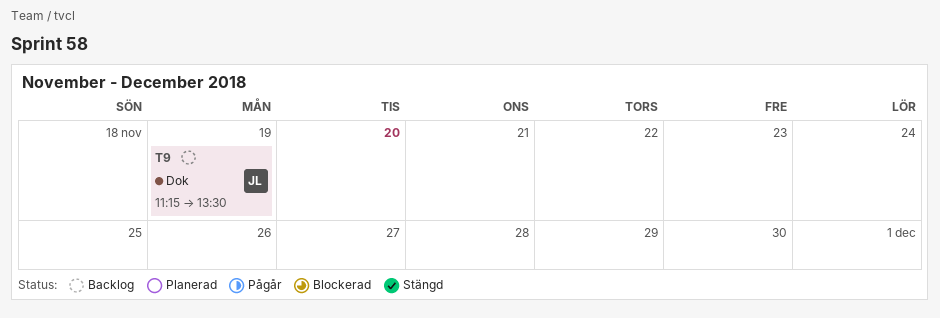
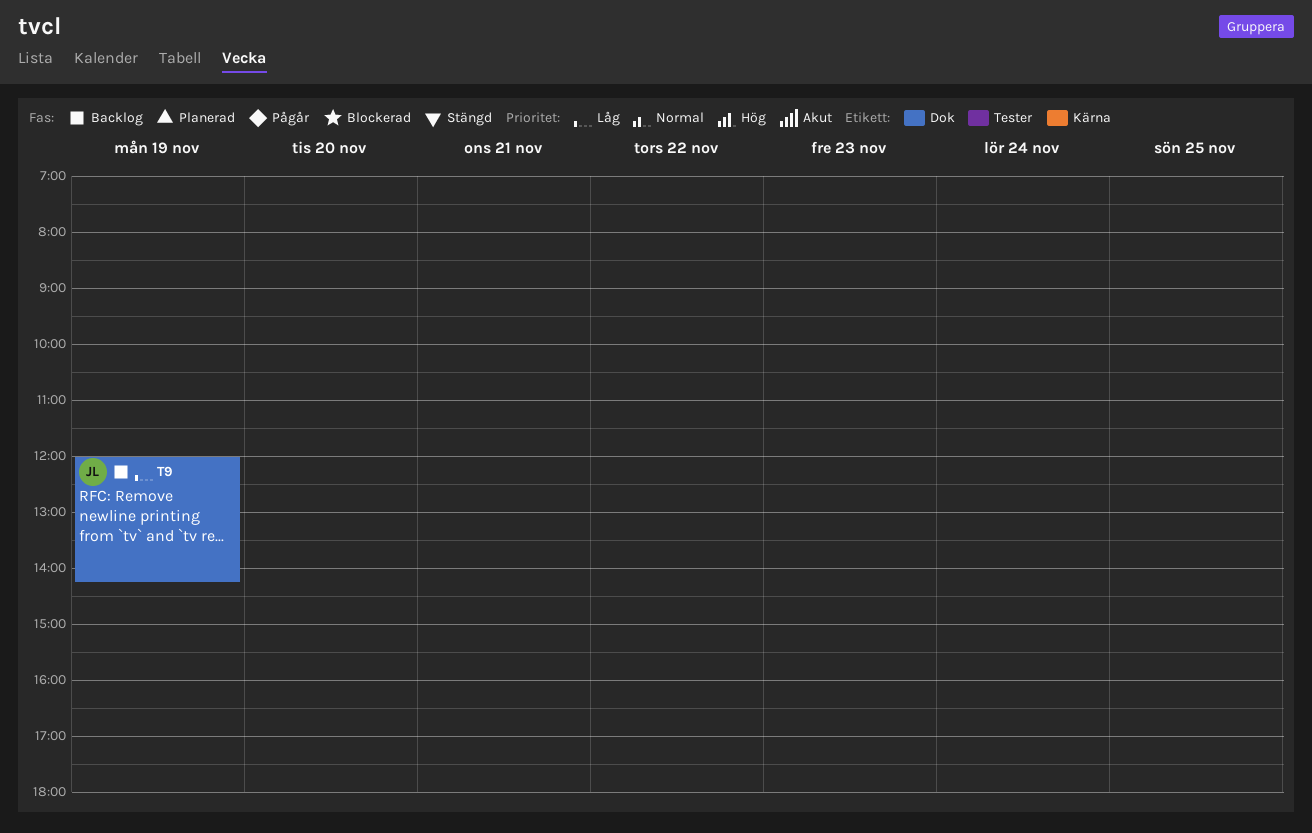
T9, begins: 11:15 -> 12:00
T9, ends: 13:30 -> 14:15

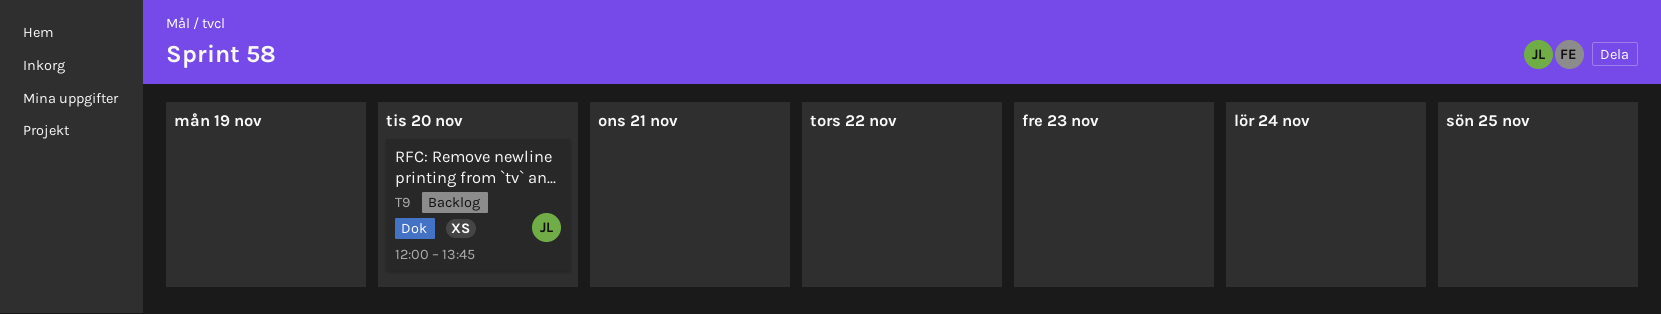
T9, day: Nov 19 -> Nov 20
T9, ends: 14:15 -> 13:45

